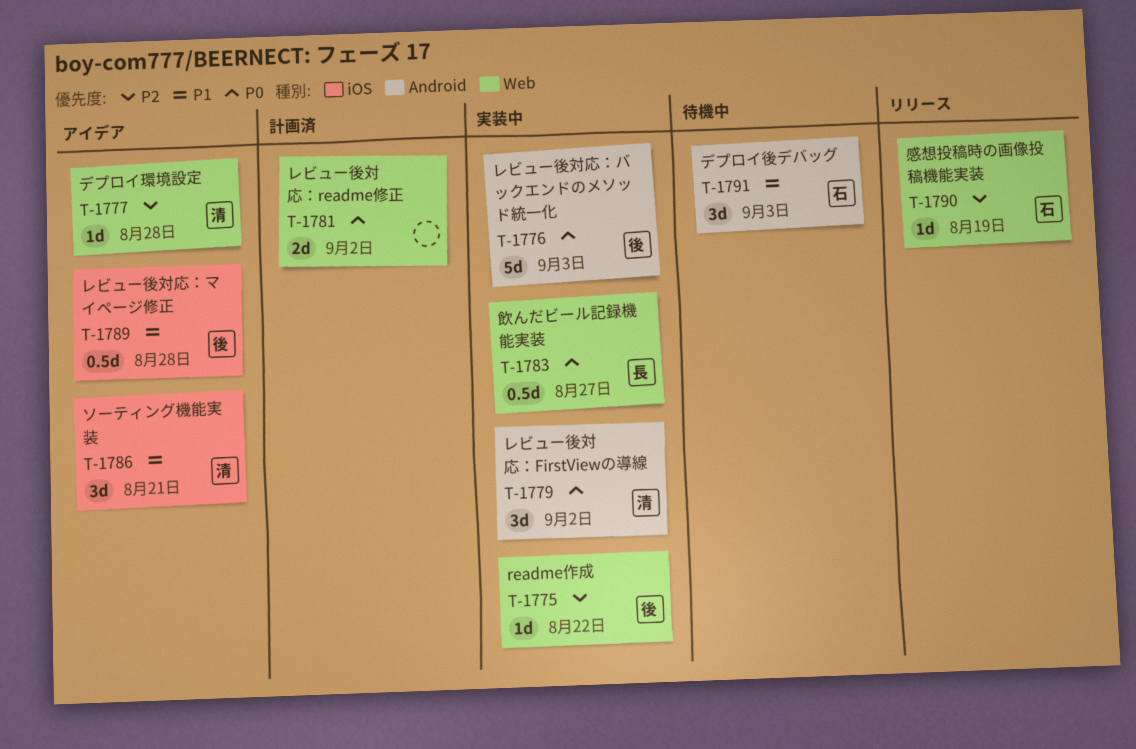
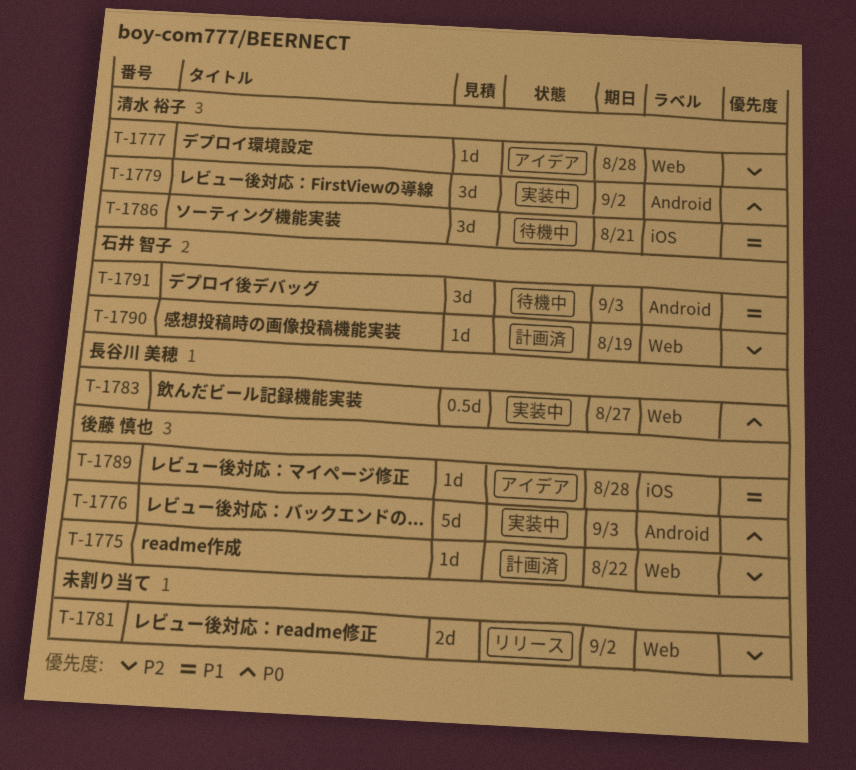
T-1775, status: 実装中 -> 計画済
T-1781, status: 計画済 -> リリース
T-1781, priority: P0 -> P2
T-1786, status: アイデア -> 待機中
T-1789, estimate: 0.5d -> 1d
T-1790, status: リリース -> 計画済

